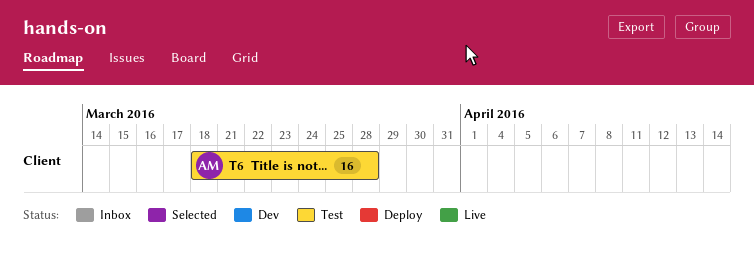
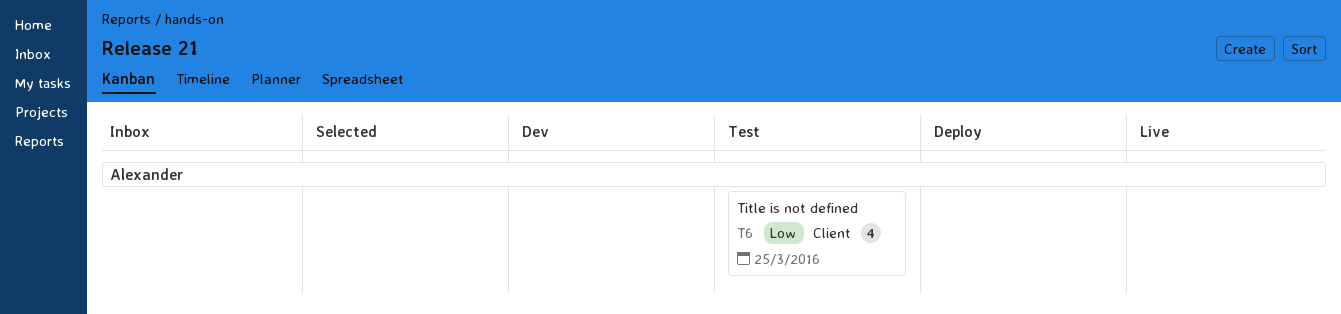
T6, estimate: 16 -> 4
T6, due: Mar 28 -> Mar 25

